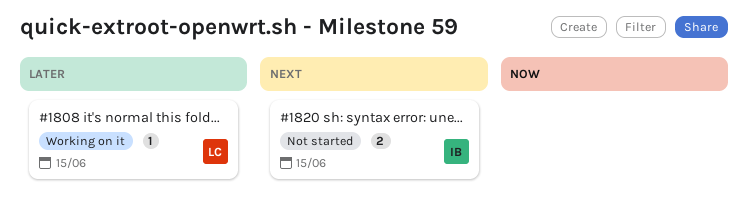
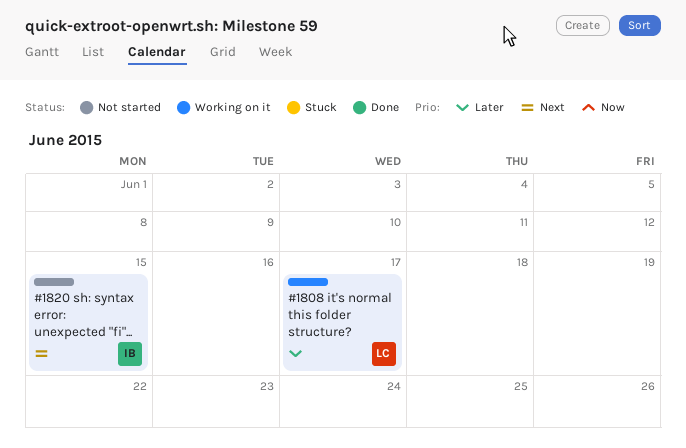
#1808, due: Jun 15 -> Jun 17

